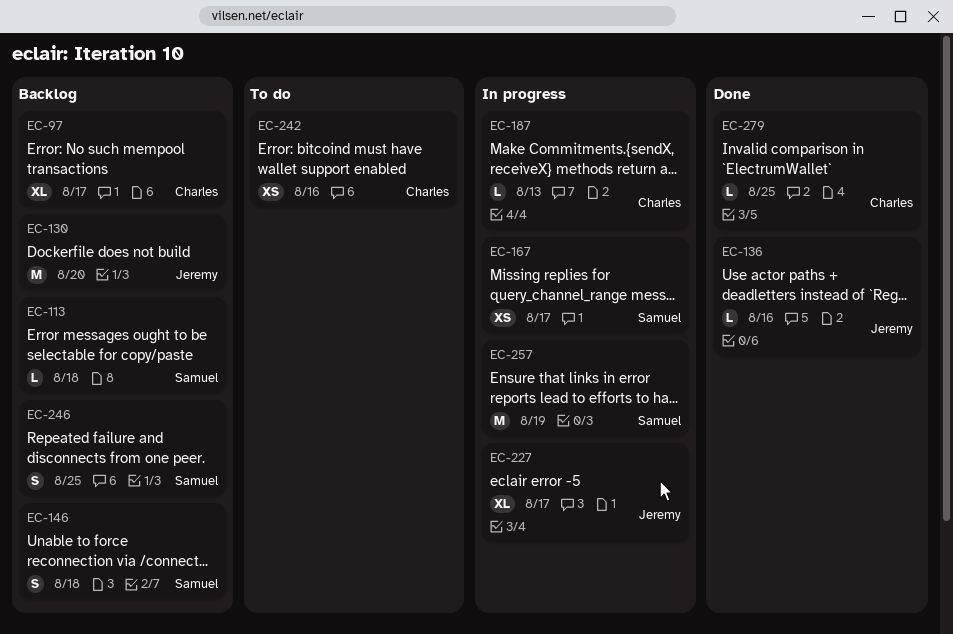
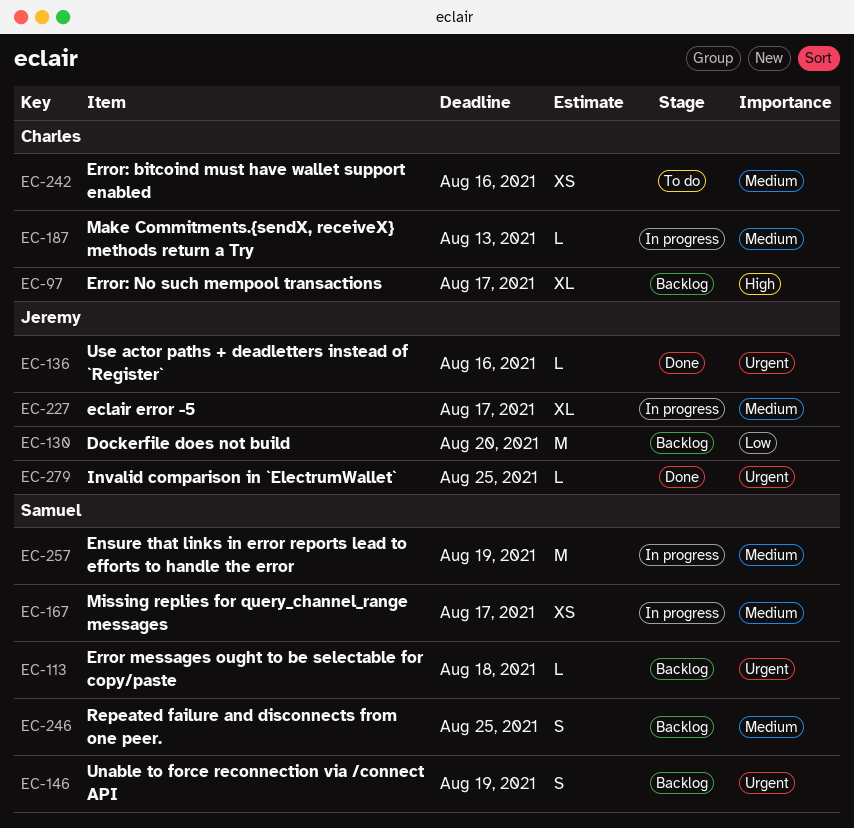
EC-146, due: Aug 18 -> Aug 19
EC-279, owner: Charles -> Jeremy

